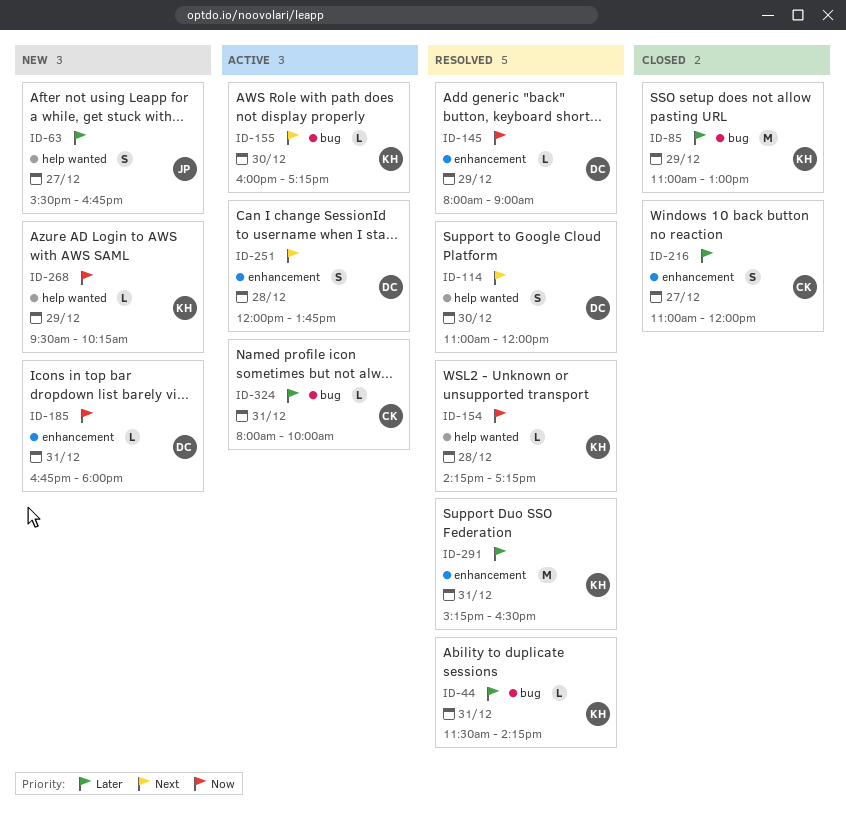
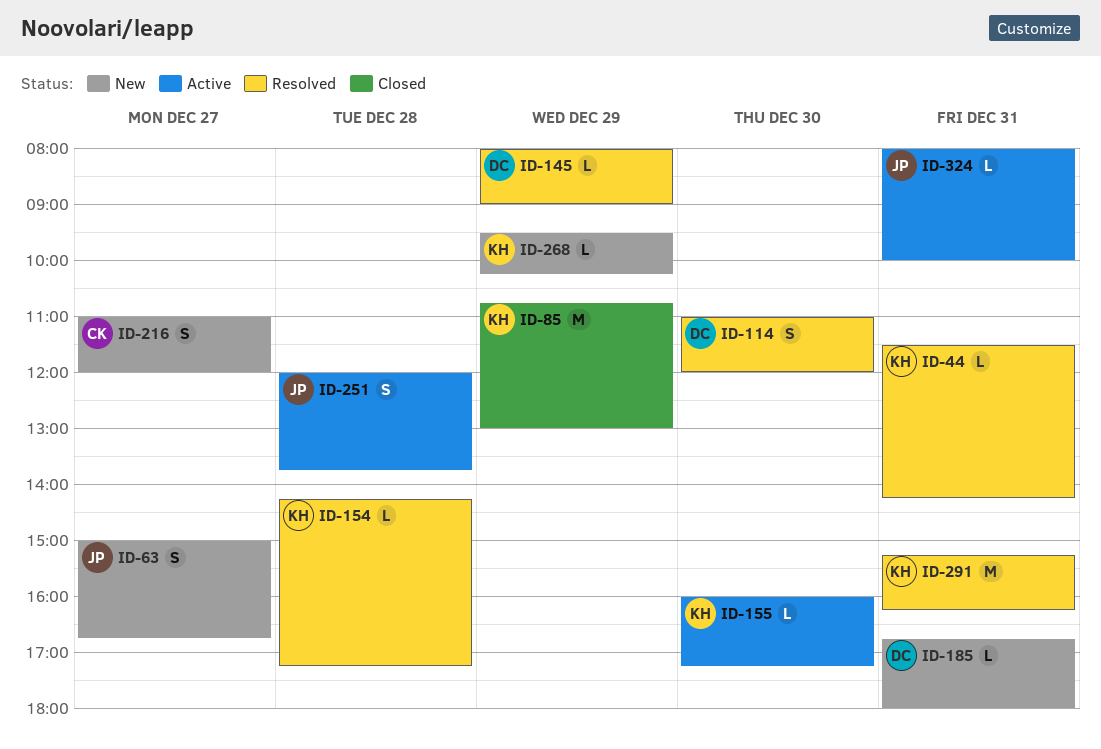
ID-63, begins: 15:30 -> 15:00
ID-85, begins: 11:00 -> 10:45
ID-216, status: Closed -> New
ID-251, owner: DC -> JP
ID-291, ends: 16:30 -> 16:15
ID-324, owner: CK -> JP

